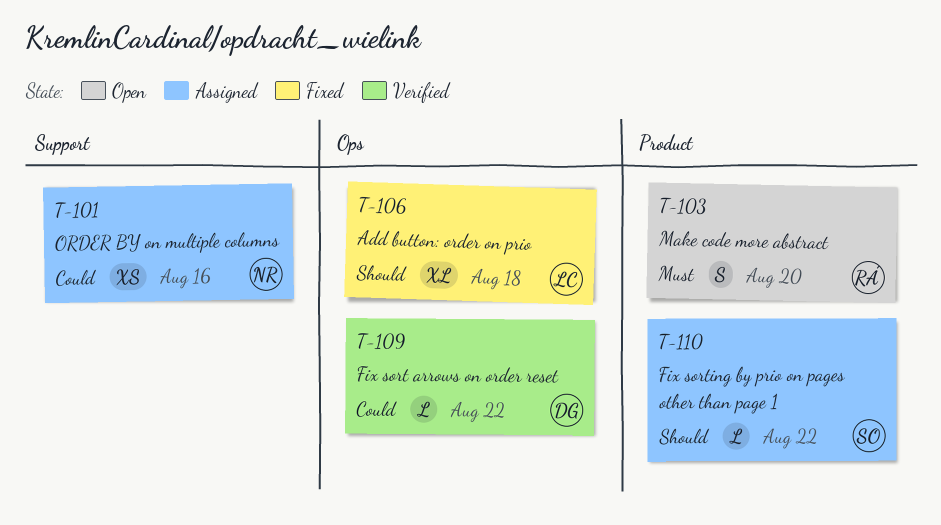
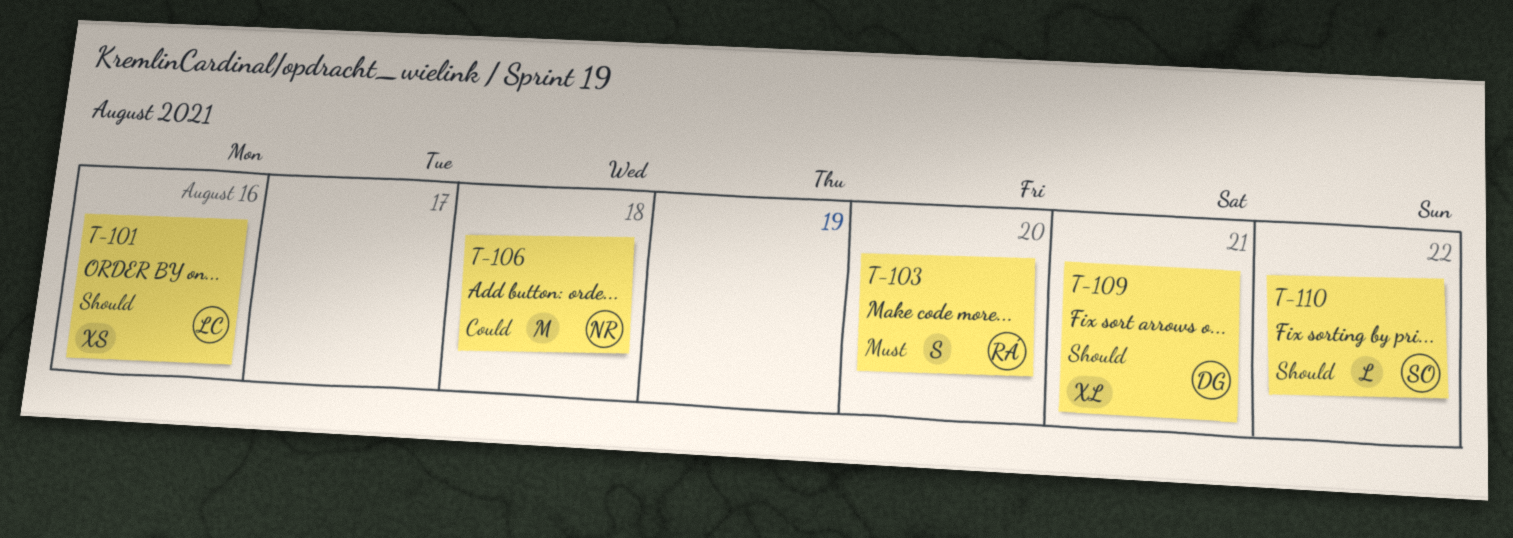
T-101, owner: NR -> LC
T-101, priority: Could -> Should
T-106, owner: LC -> NR
T-106, priority: Should -> Could
T-106, estimate: XL -> M
T-109, priority: Could -> Should
T-109, estimate: L -> XL
T-109, due: Aug 22 -> Aug 21

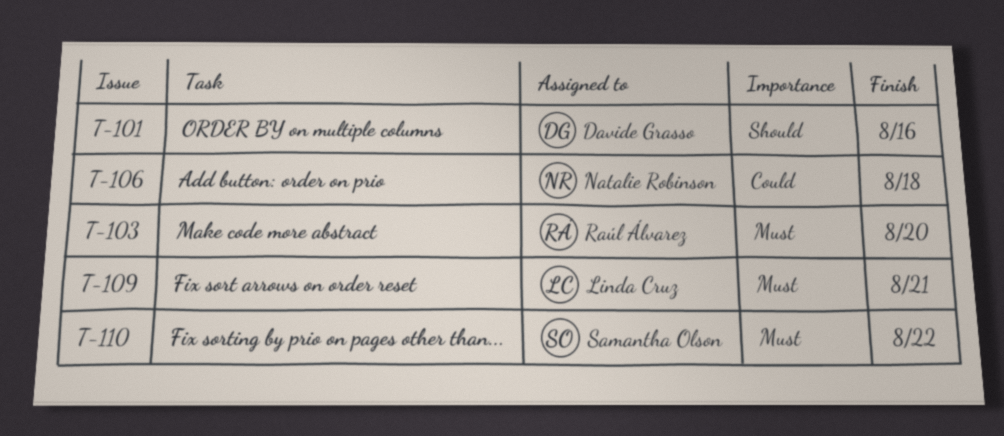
T-101, owner: Linda Cruz -> Davide Grasso
T-109, owner: Davide Grasso -> Linda Cruz
T-109, priority: Should -> Must
T-110, priority: Should -> Must

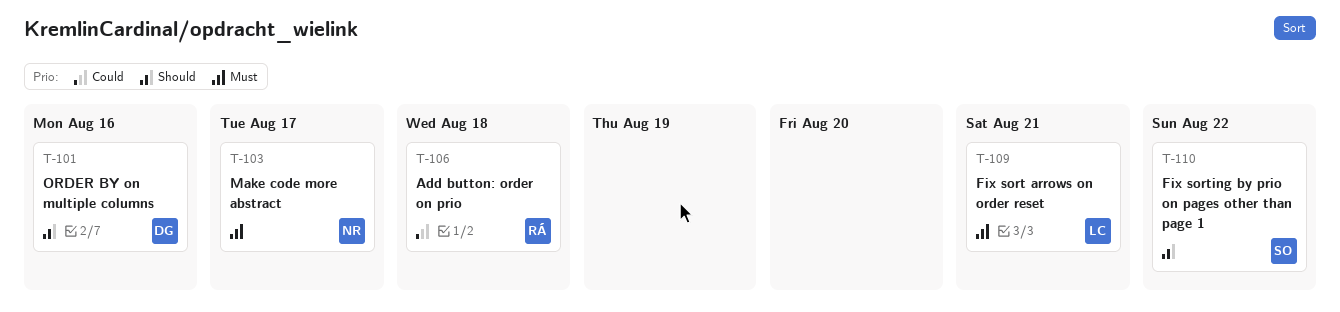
T-103, owner: Raúl Álvarez -> Natalie Robinson
T-103, due: Aug 20 -> Aug 17
T-106, owner: Natalie Robinson -> Raúl Álvarez
T-110, priority: Must -> Should

